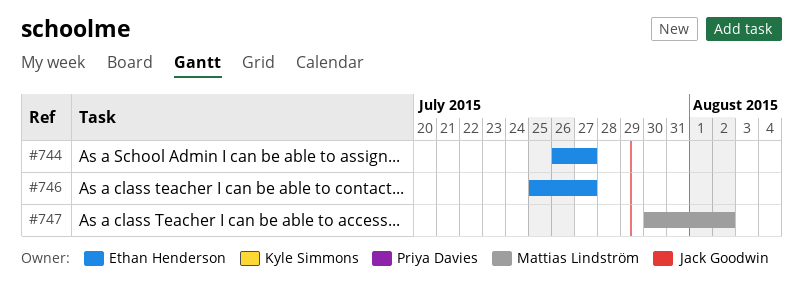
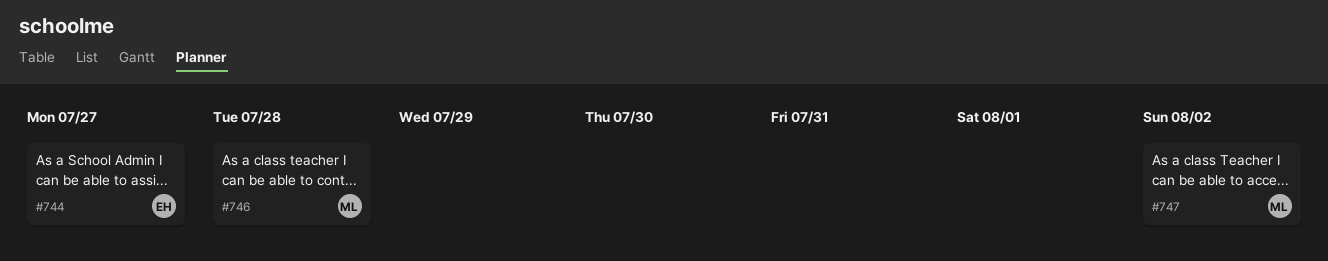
#746, owner: Ethan Henderson -> Mattias Lindström
#746, due: Jul 27 -> Jul 28

